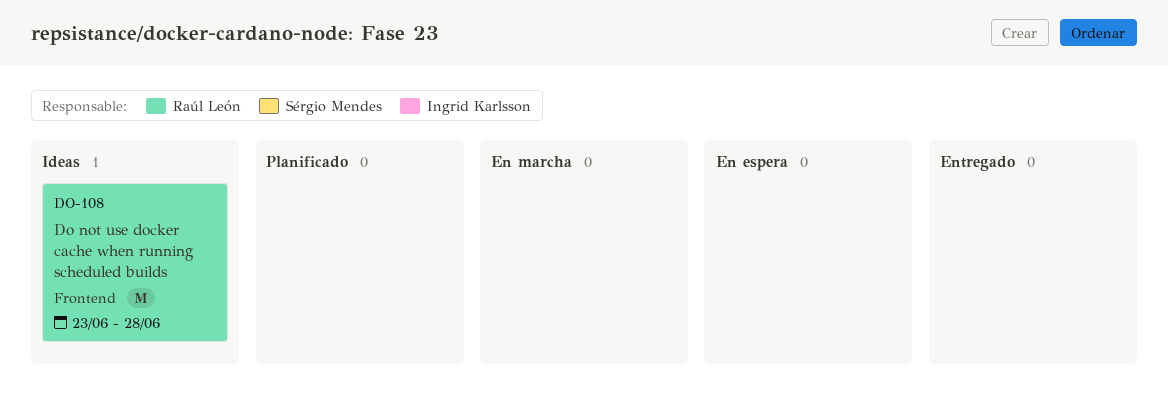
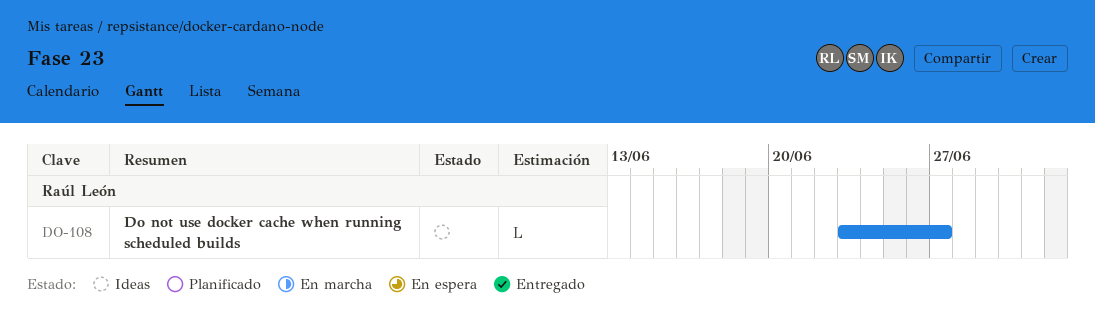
DO-108, estimate: M -> L
DO-108, due: Jun 28 -> Jun 27

